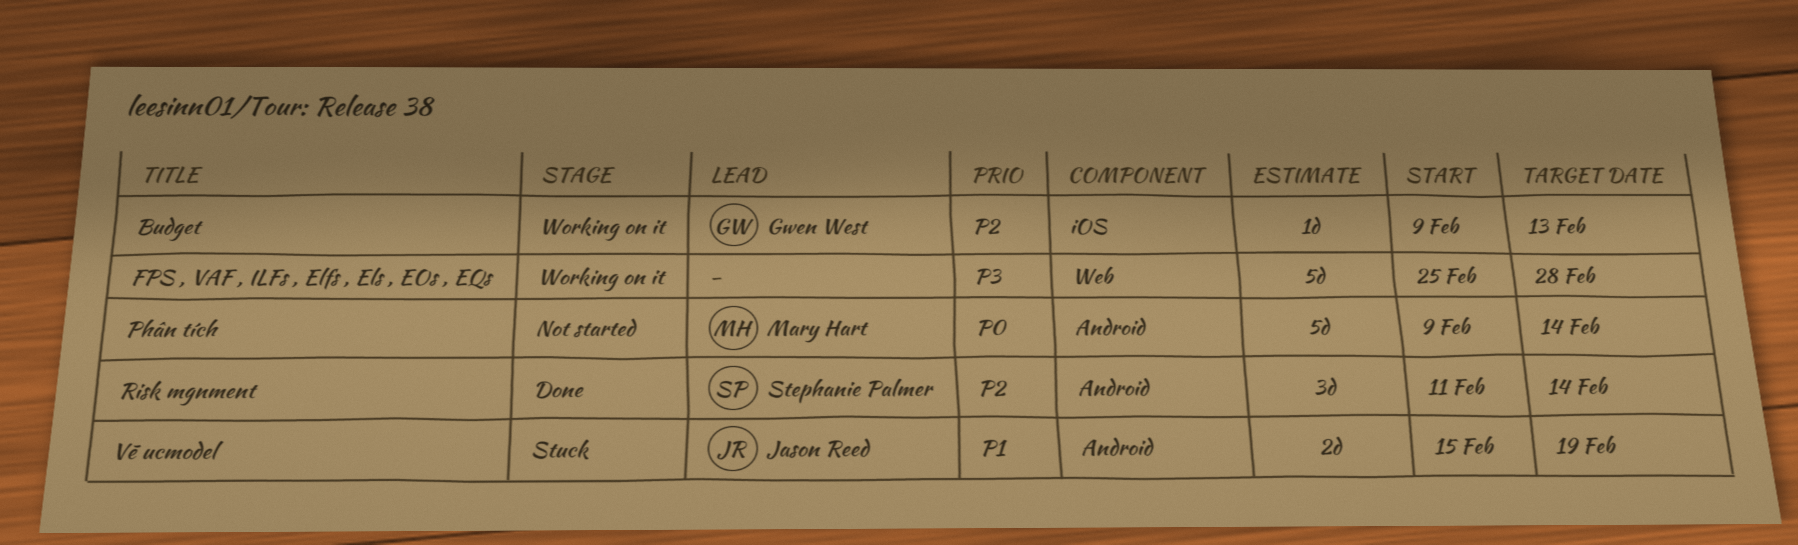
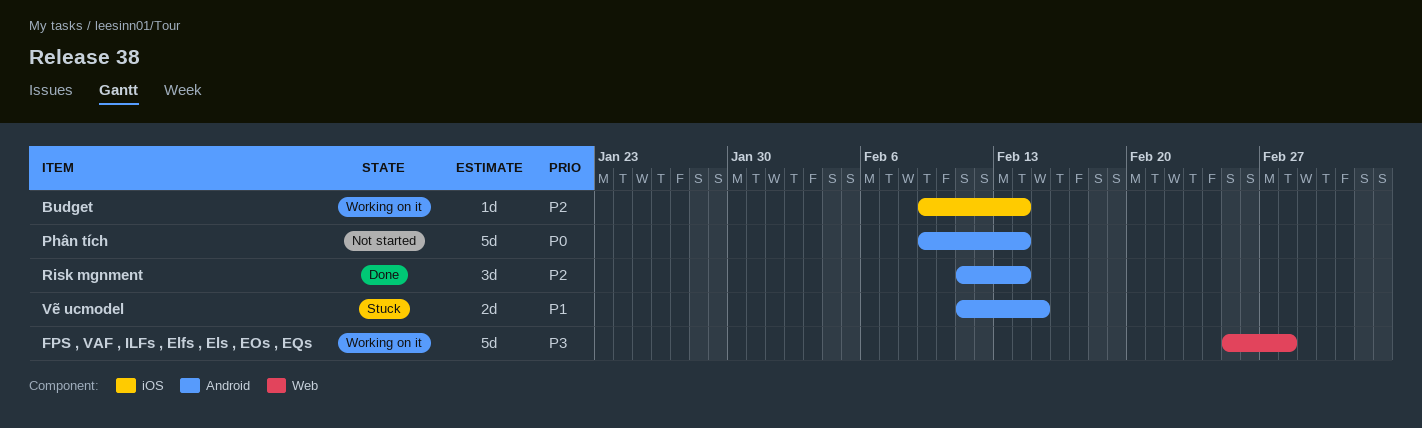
Budget, due: Feb 13 -> Feb 14
Vẽ ucmodel, start: Feb 15 -> Feb 11
Vẽ ucmodel, due: Feb 19 -> Feb 15

